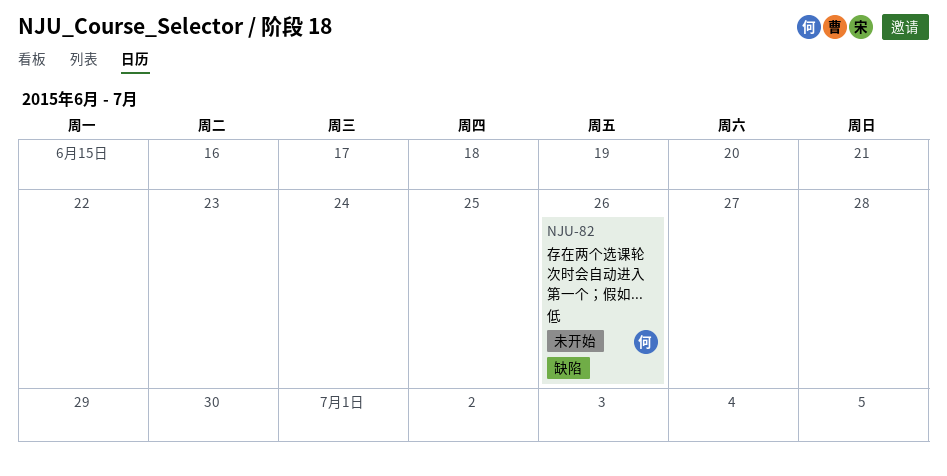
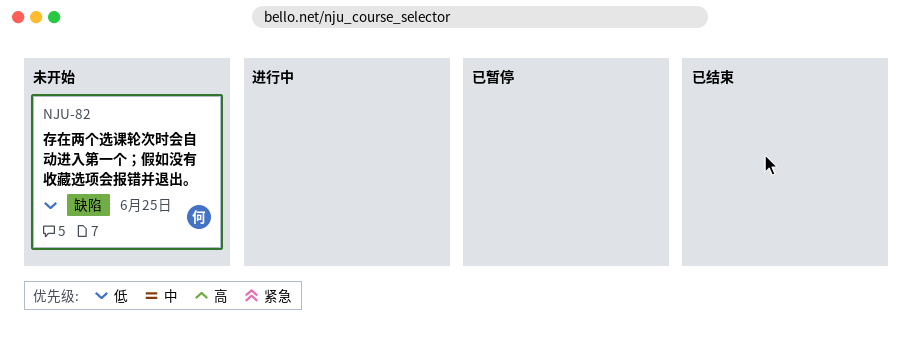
NJU-82, due: Jun 26 -> Jun 25

